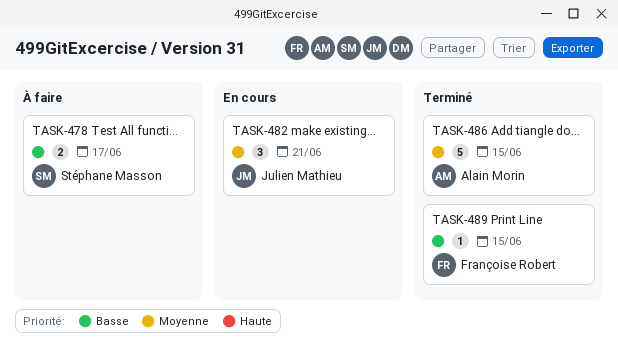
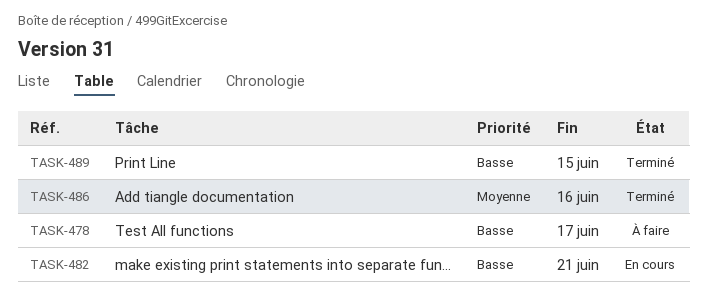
TASK-482, priority: Moyenne -> Basse
TASK-486, due: Jun 15 -> Jun 16

